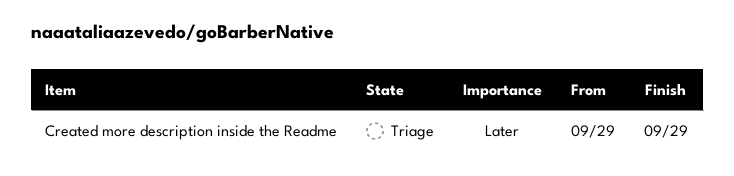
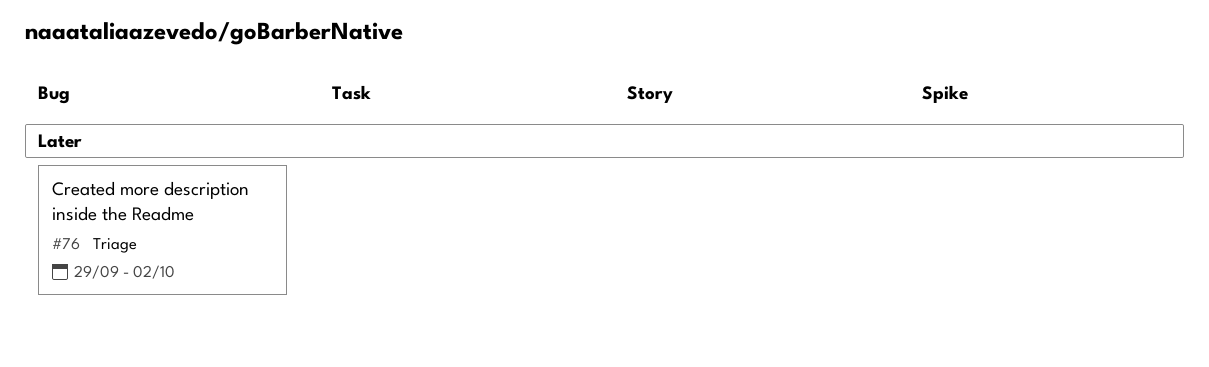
Created more description inside the Readme, due: Sep 29 -> Oct 2

